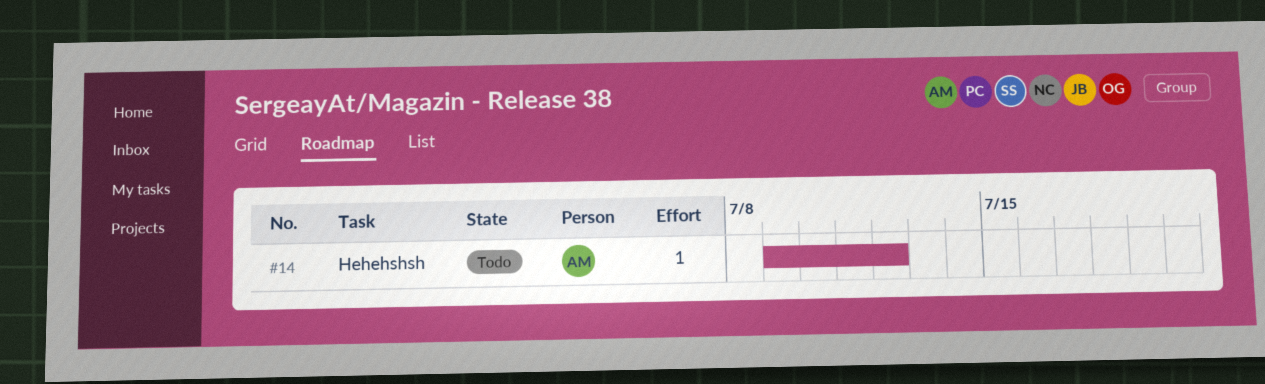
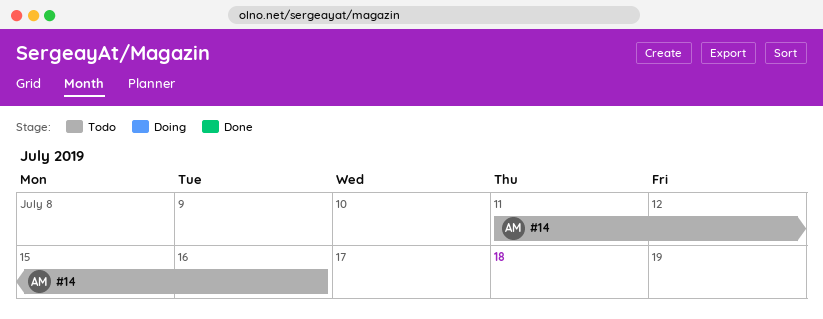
#14, start: Jul 9 -> Jul 11
#14, due: Jul 12 -> Jul 16

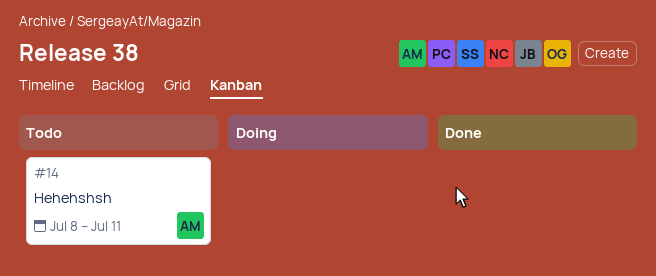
#14, start: Jul 11 -> Jul 8
#14, due: Jul 16 -> Jul 11

